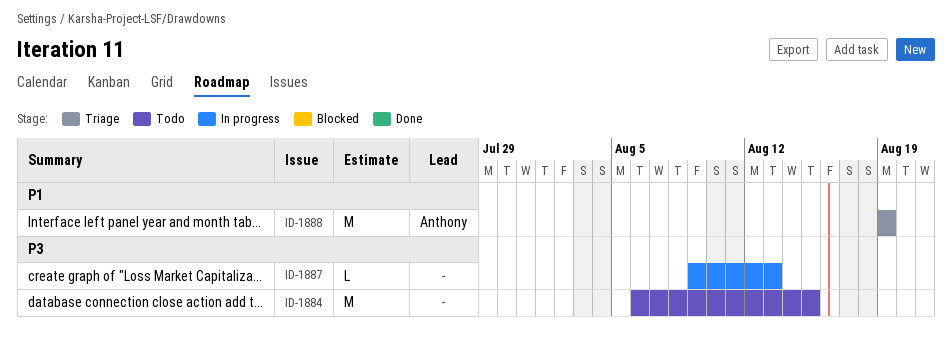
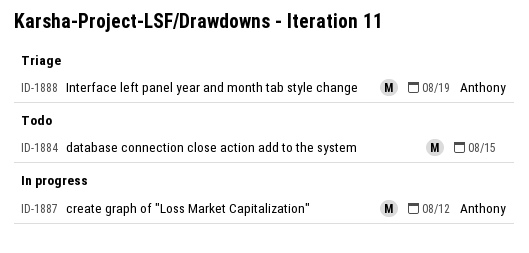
ID-1887, owner: none -> Anthony
ID-1887, estimate: L -> M
ID-1887, due: Aug 13 -> Aug 12

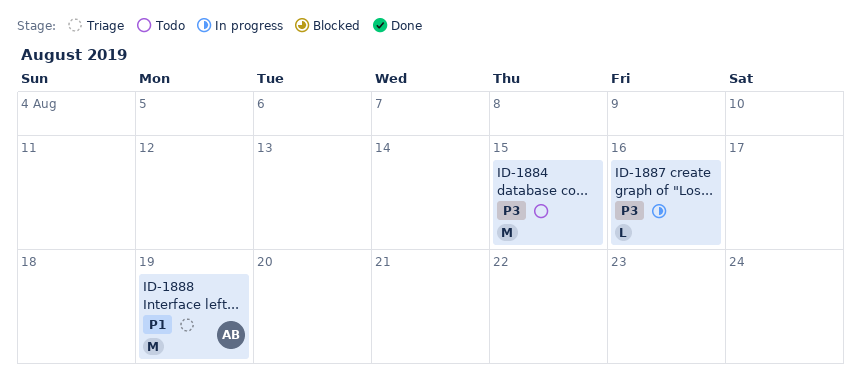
ID-1887, owner: Anthony -> none
ID-1887, estimate: M -> L
ID-1887, due: Aug 12 -> Aug 16

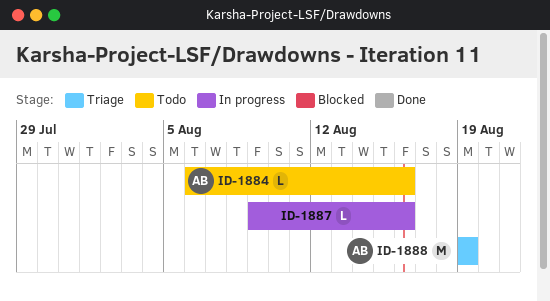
ID-1884, owner: none -> AB
ID-1884, estimate: M -> L
ID-1884, due: Aug 15 -> Aug 16

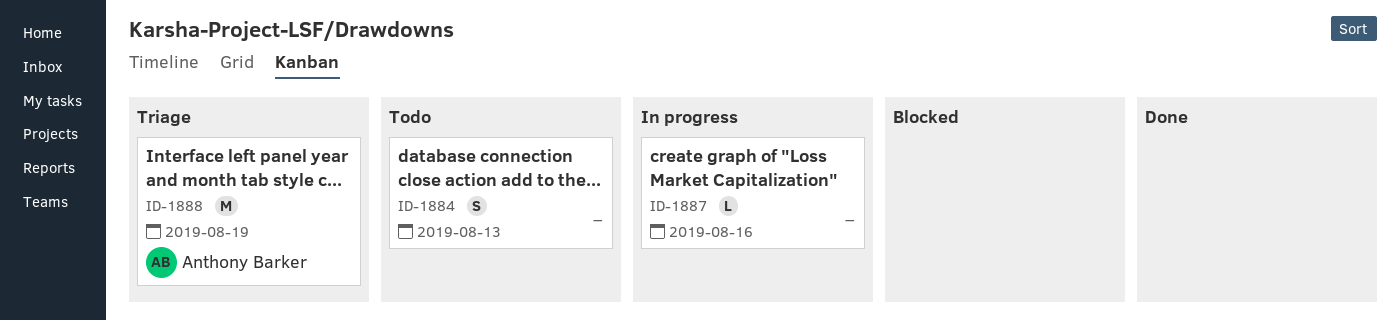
ID-1884, owner: Anthony Barker -> none
ID-1884, estimate: L -> S
ID-1884, due: Aug 16 -> Aug 13

